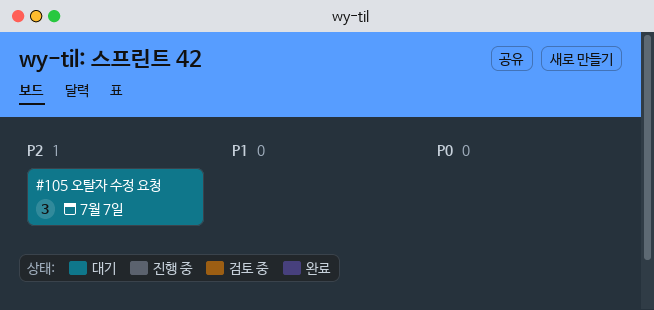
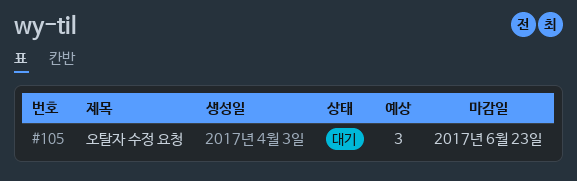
#105, due: Jul 7 -> Jun 23

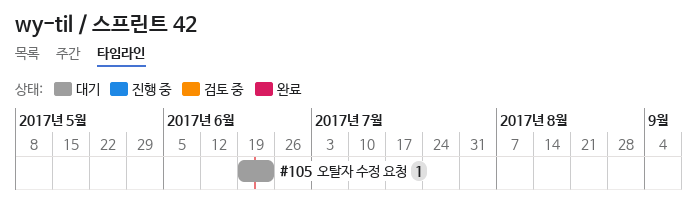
#105, estimate: 3 -> 1

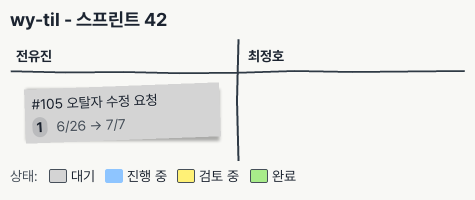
#105, start: Jun 19 -> Jun 26
#105, due: Jun 23 -> Jul 7

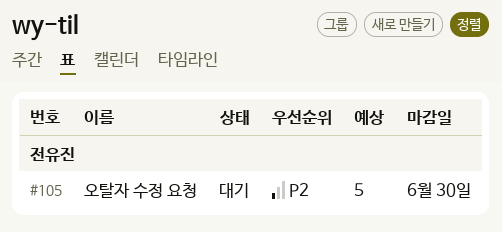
#105, estimate: 1 -> 5
#105, due: Jul 7 -> Jun 30

